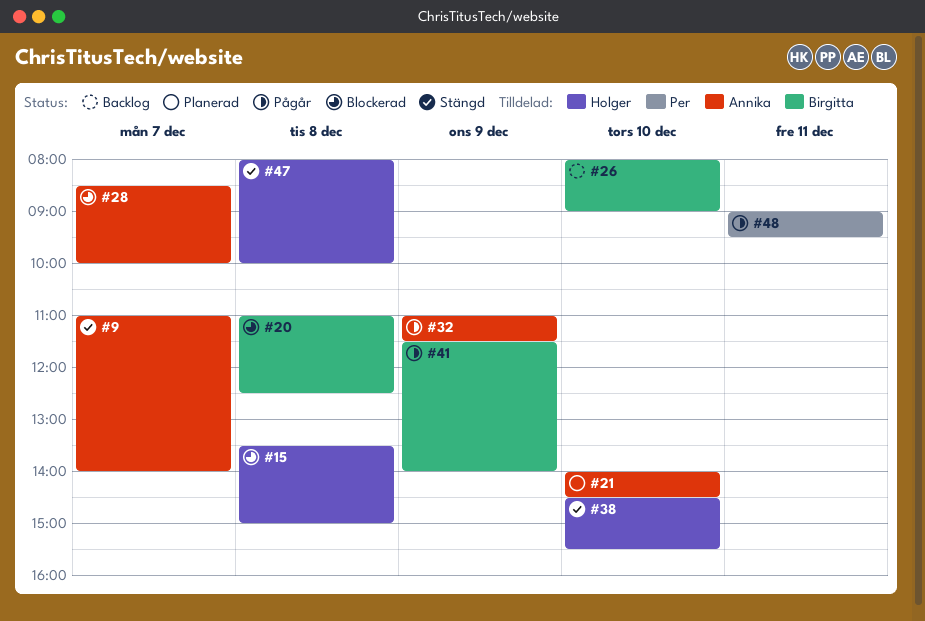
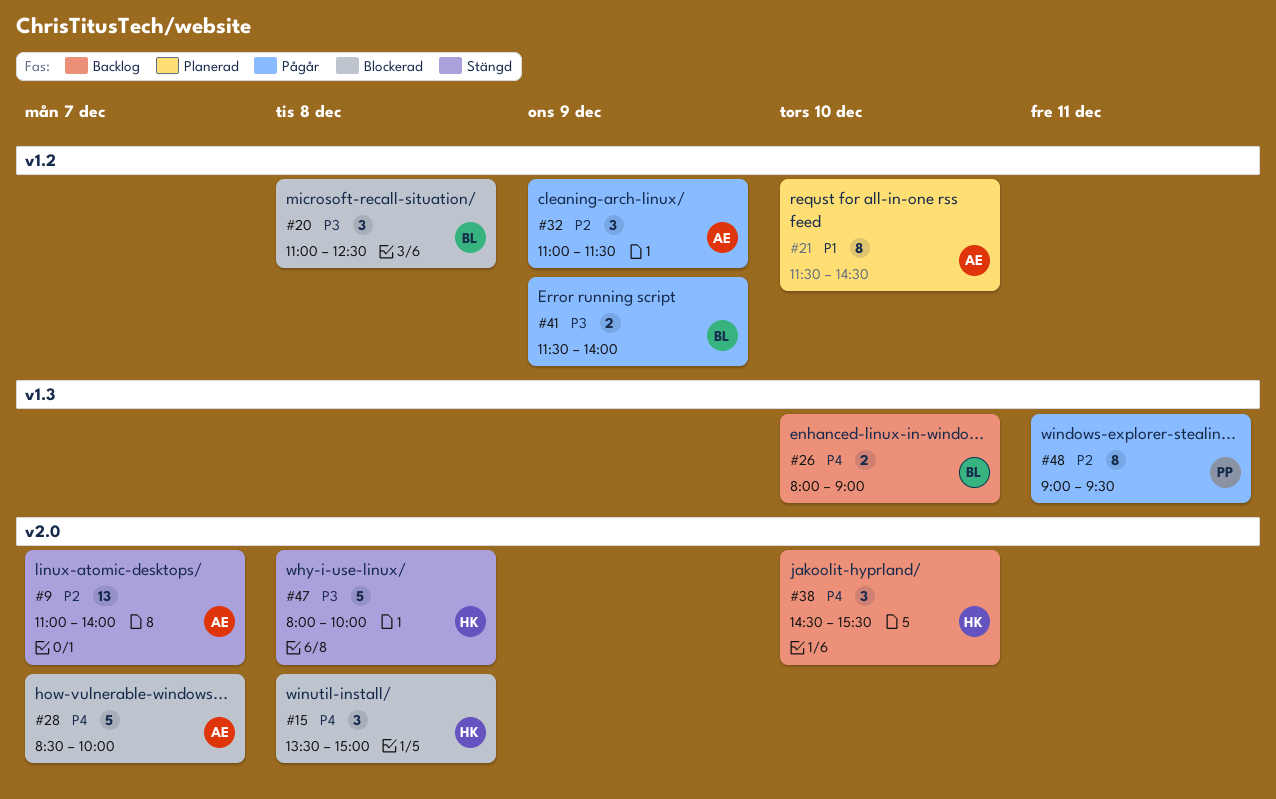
#21, begins: 14:00 -> 11:30
#38, status: Stängd -> Backlog

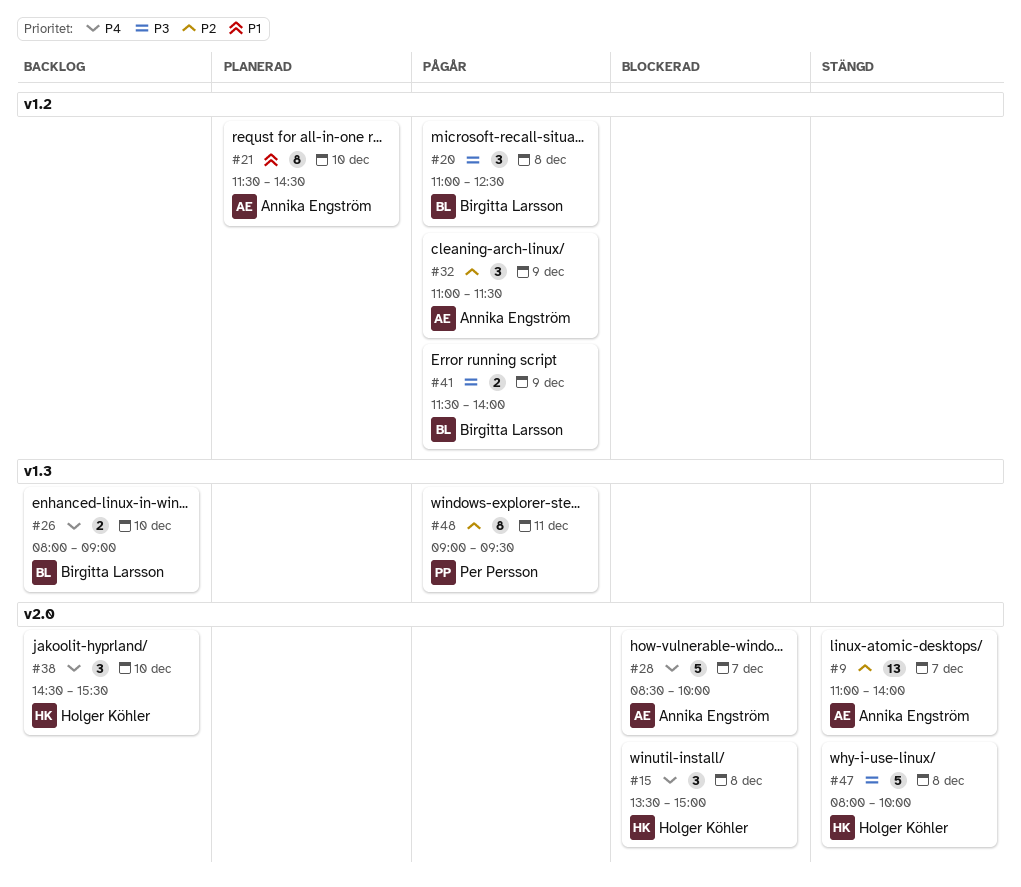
#20, status: Blockerad -> Pågår

